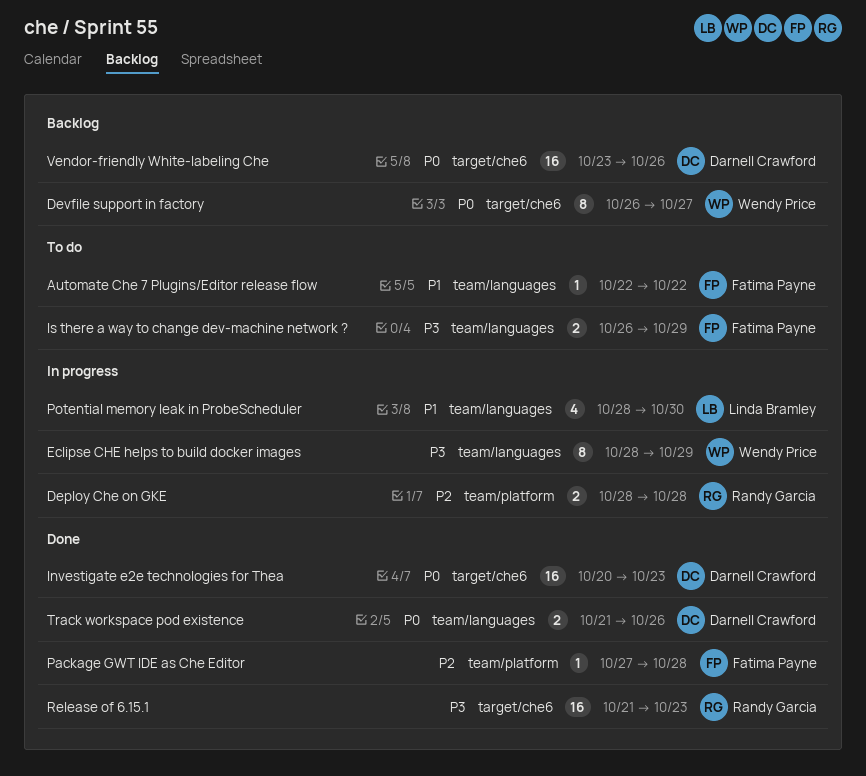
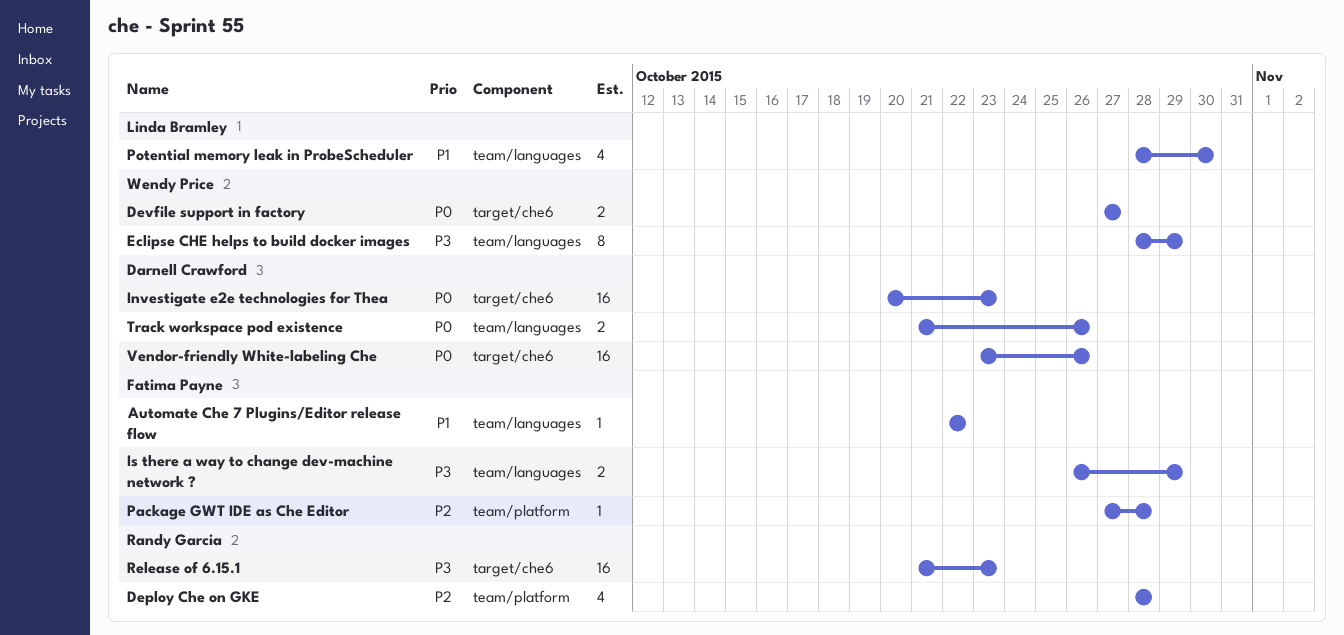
Deploy Che on GKE, estimate: 2 -> 4
Devfile support in factory, estimate: 8 -> 2
Devfile support in factory, start: Oct 26 -> Oct 27

